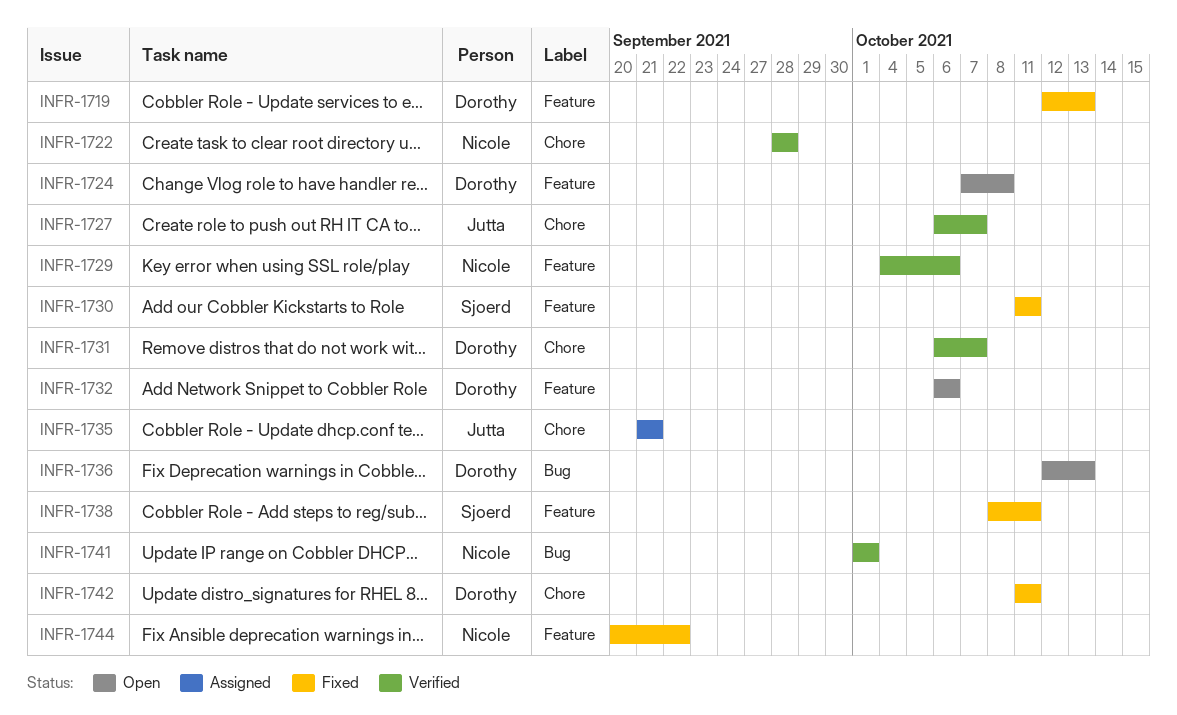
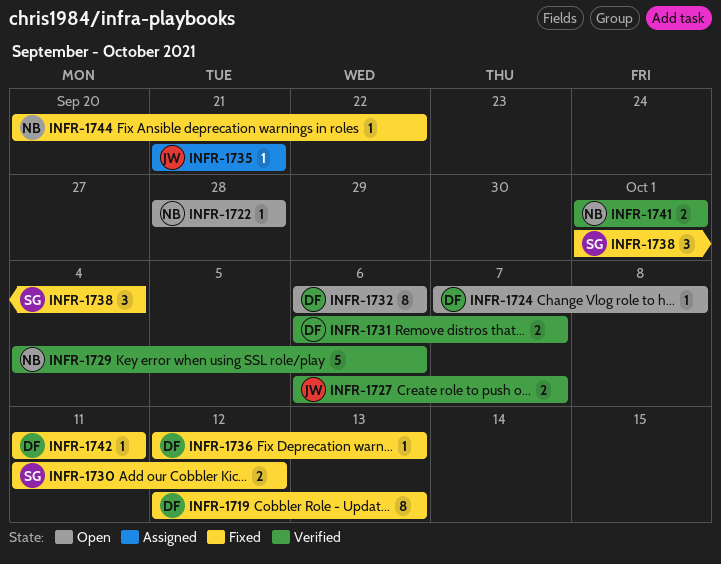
INFR-1722, status: Verified -> Open
INFR-1730, due: Oct 11 -> Oct 12
INFR-1736, status: Open -> Fixed
INFR-1738, start: Oct 8 -> Oct 1
INFR-1738, due: Oct 11 -> Oct 4

